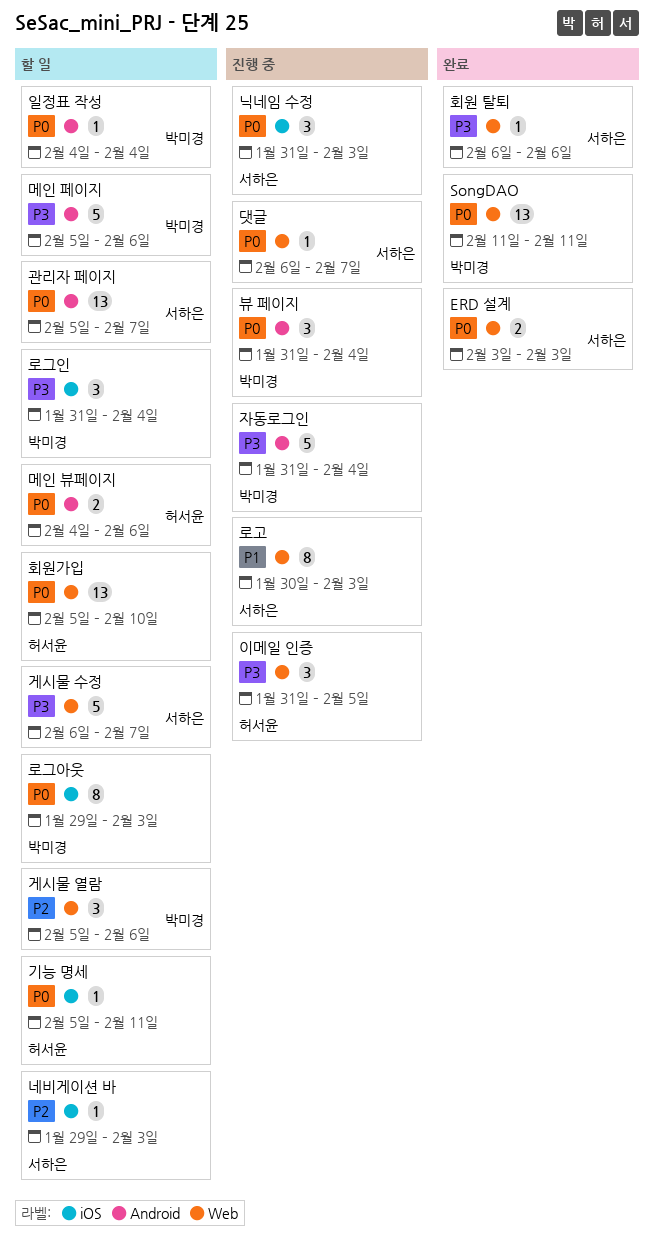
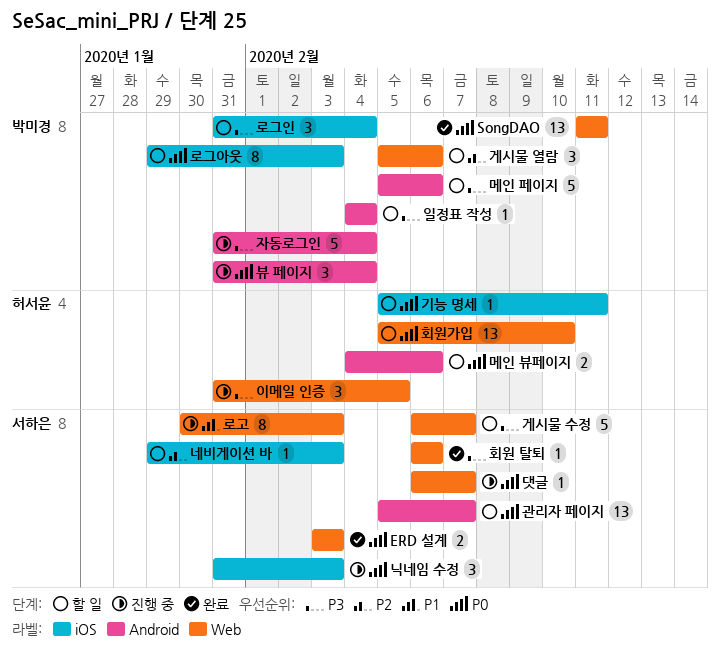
일정표 작성, priority: P0 -> P3

